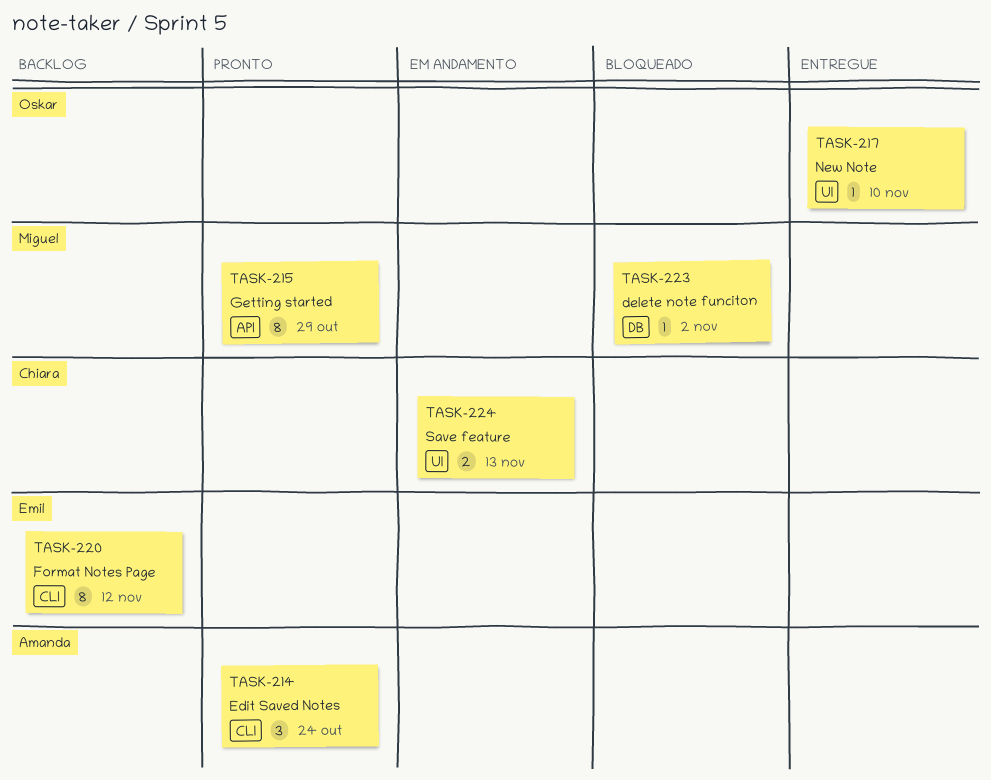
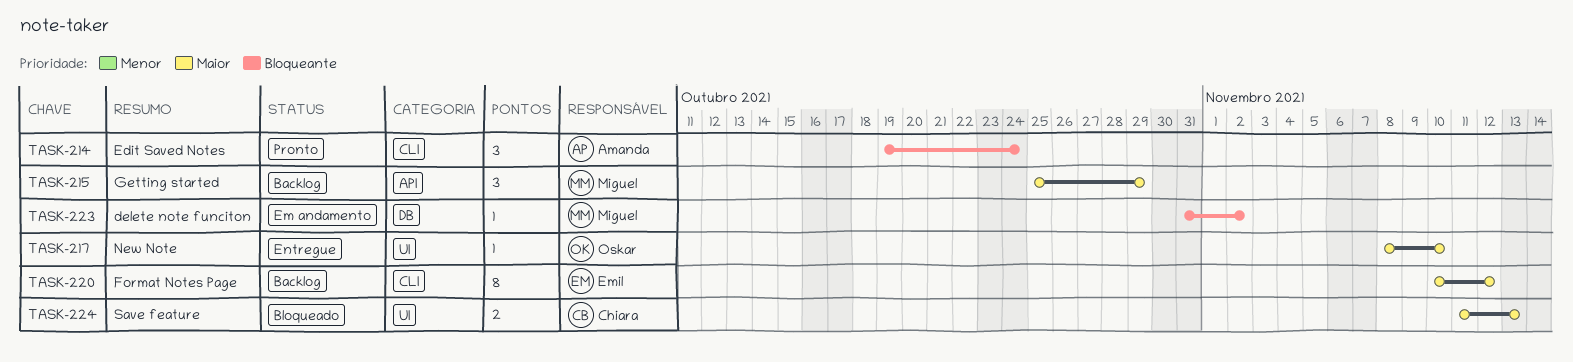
TASK-215, status: Pronto -> Backlog
TASK-215, estimate: 8 -> 3
TASK-223, status: Bloqueado -> Em andamento
TASK-224, status: Em andamento -> Bloqueado

